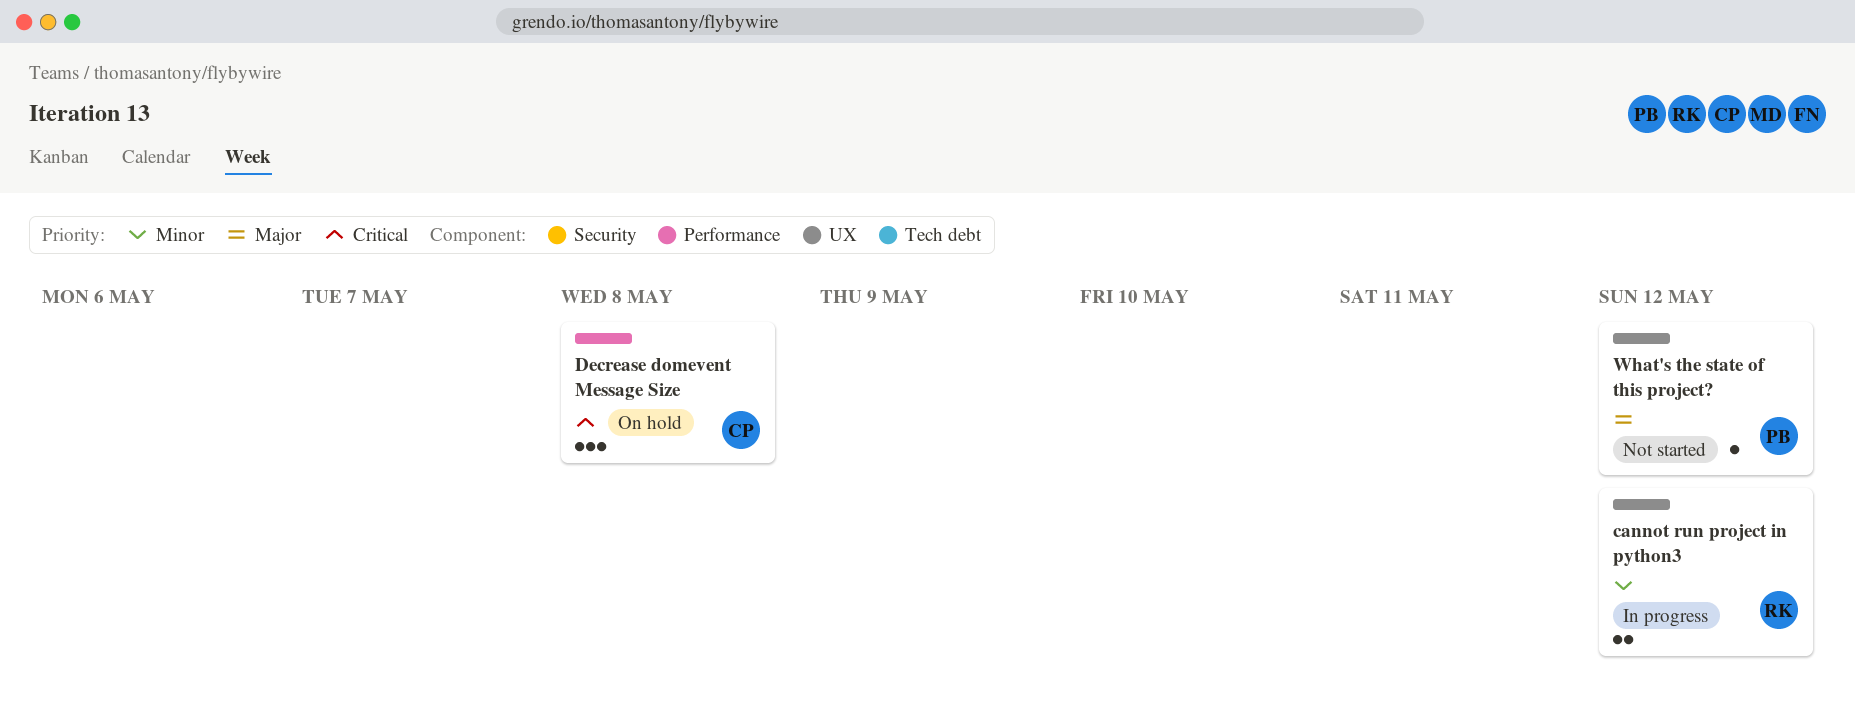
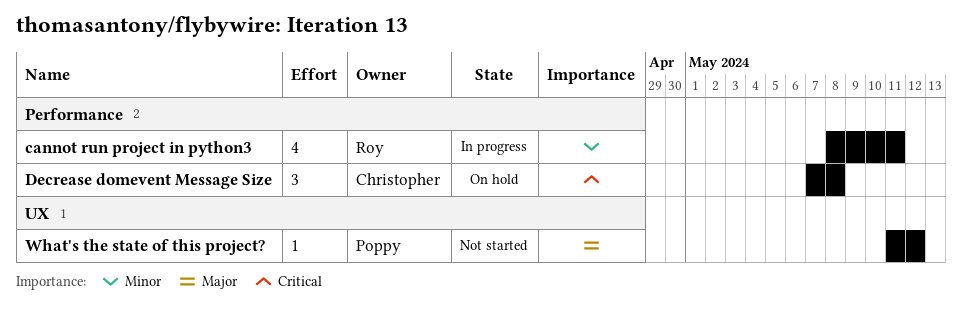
cannot run project in python3, label: UX -> Performance
cannot run project in python3, estimate: 2 -> 4
cannot run project in python3, due: May 12 -> May 11

